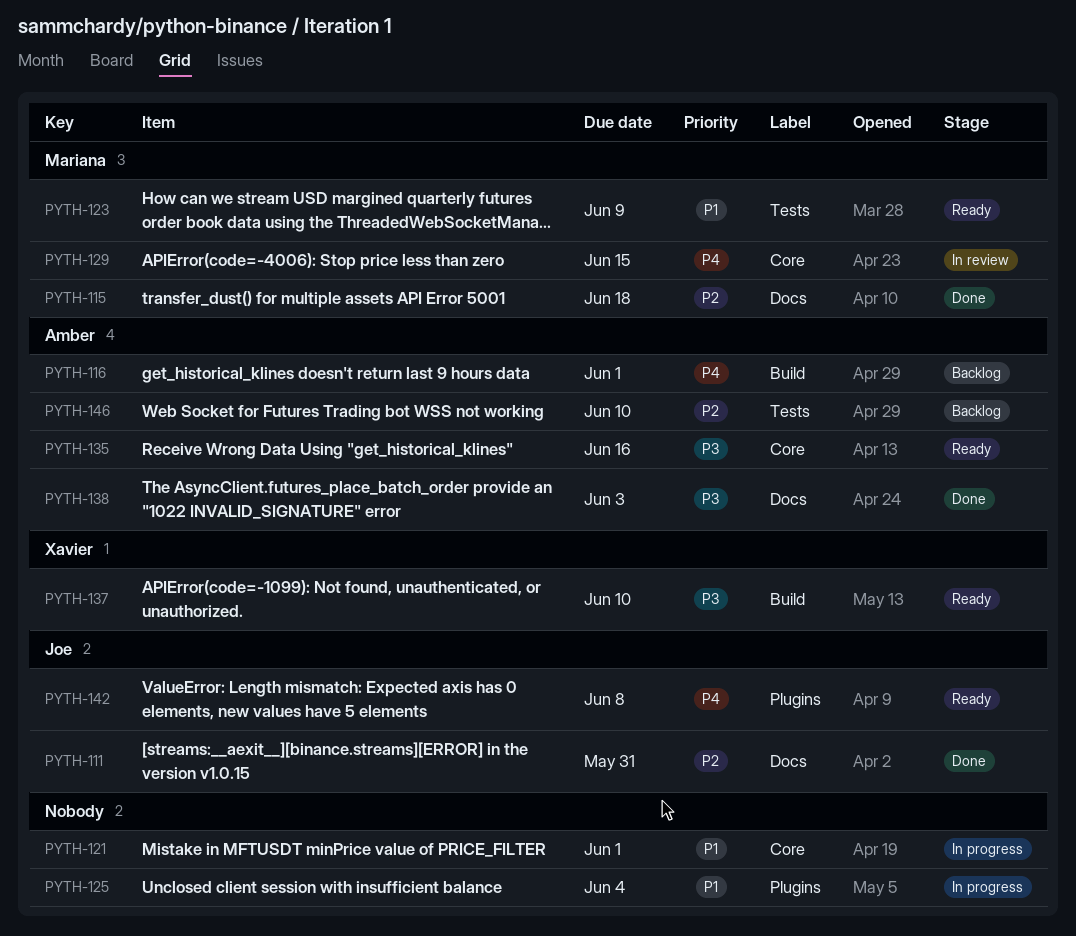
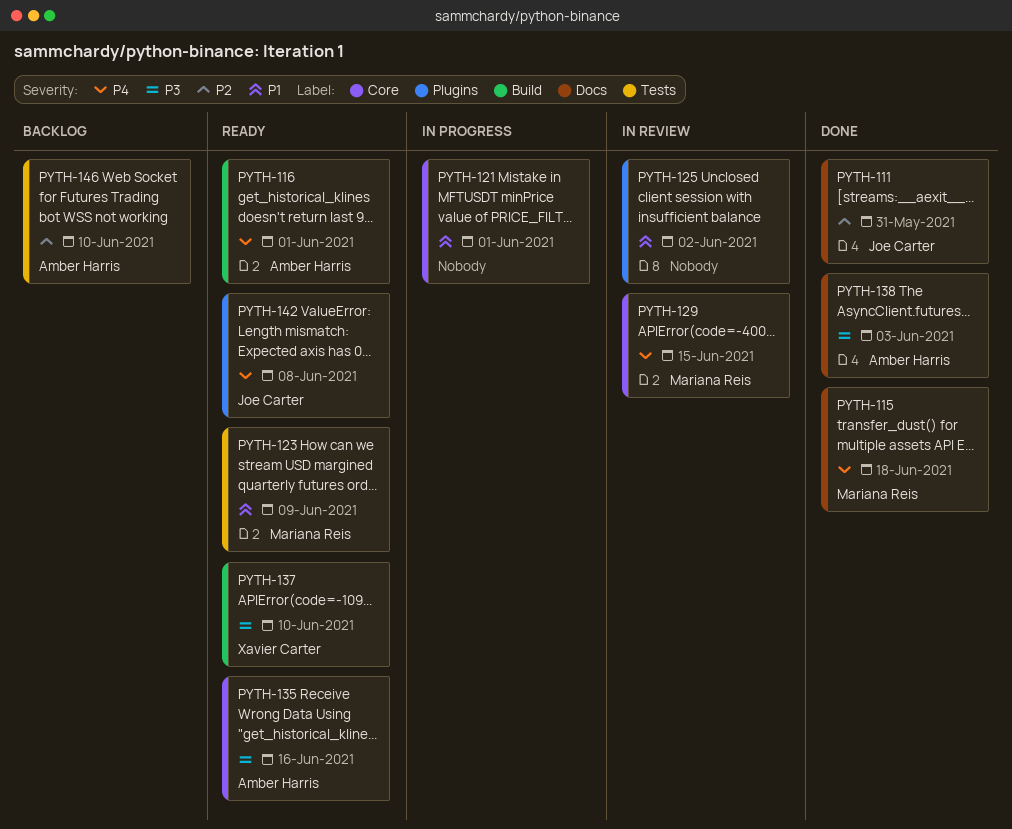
PYTH-115, priority: P2 -> P4
PYTH-116, status: Backlog -> Ready
PYTH-125, status: In progress -> In review
PYTH-125, due: Jun 4 -> Jun 2

